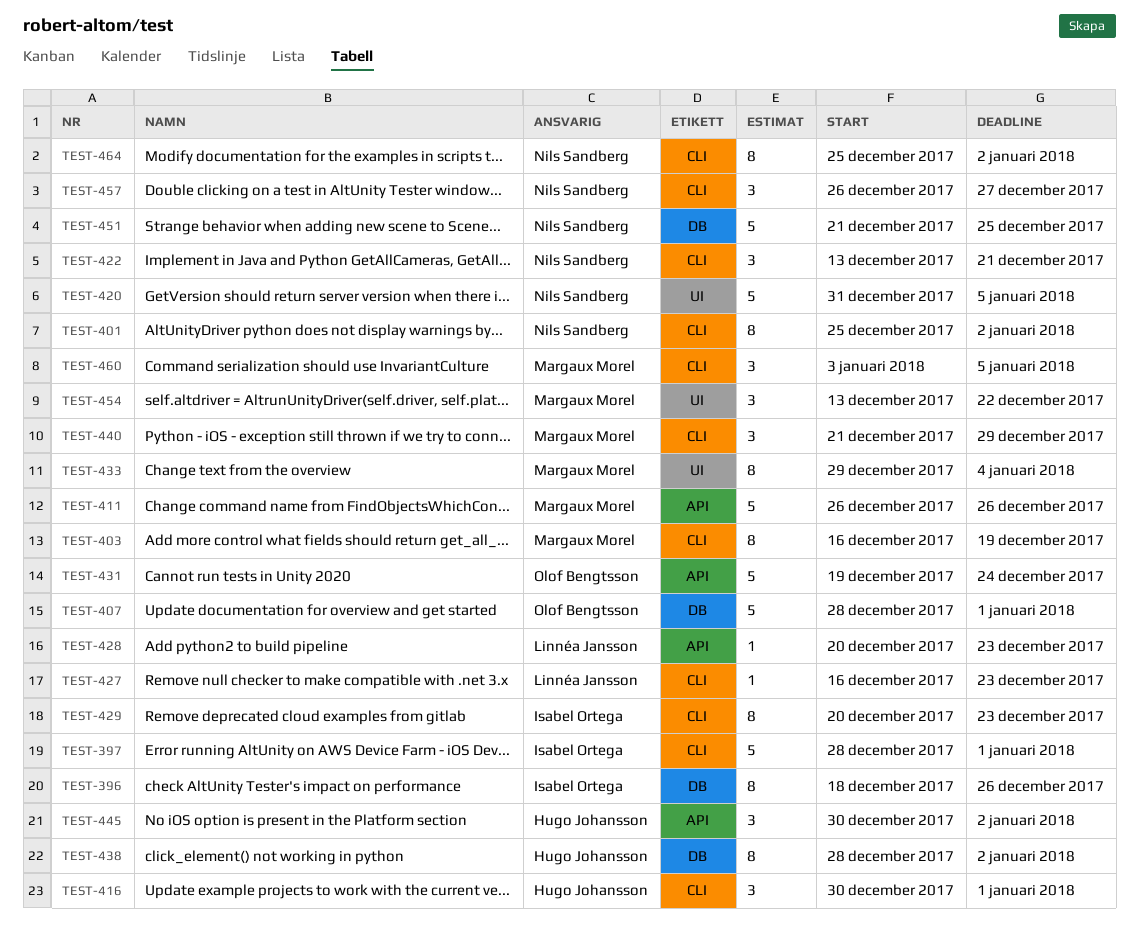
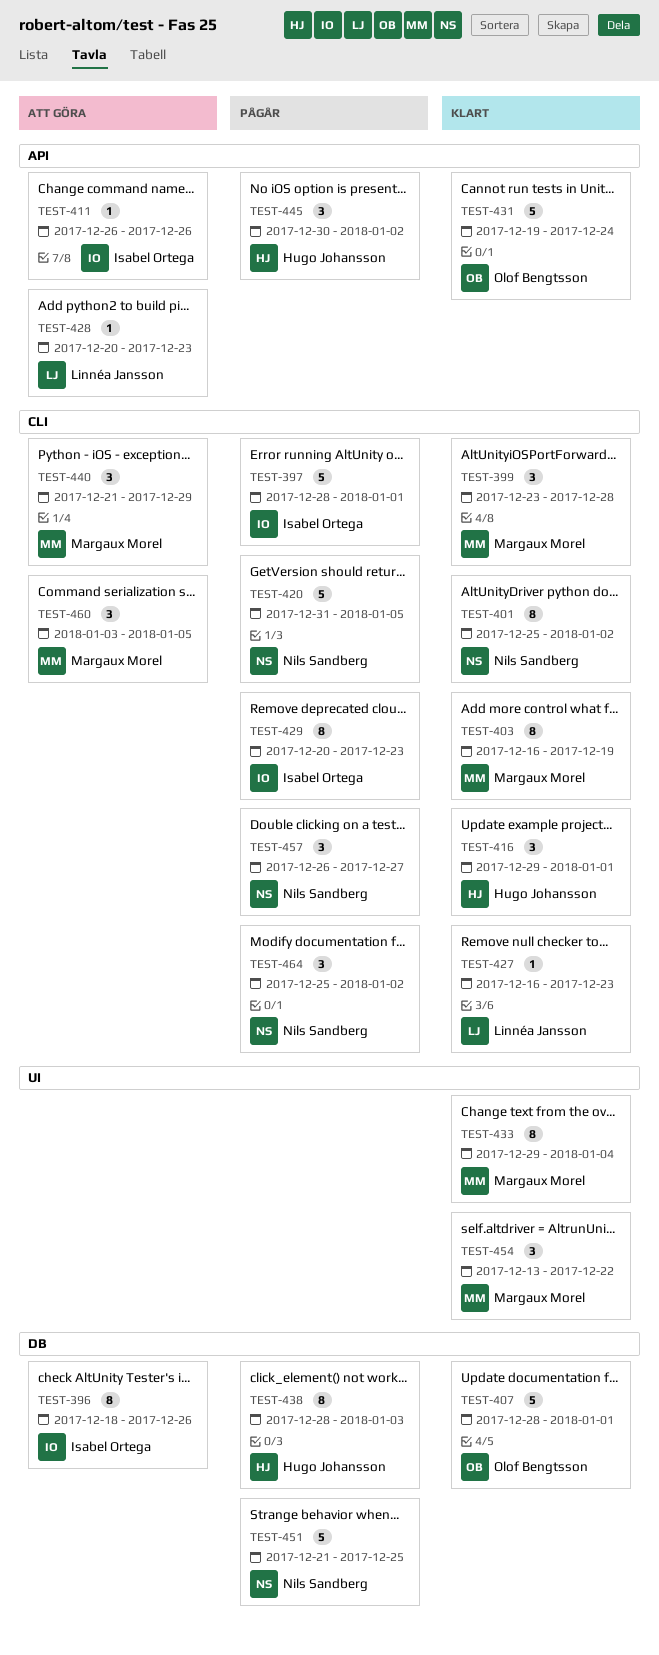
TEST-399: none -> present
TEST-411, owner: Margaux Morel -> Isabel Ortega
TEST-411, estimate: 5 -> 1
TEST-416, start: Dec 30 -> Dec 29
TEST-420, label: UI -> CLI
TEST-422: present -> none
TEST-438, due: Jan 2 -> Jan 3
TEST-464, estimate: 8 -> 3

